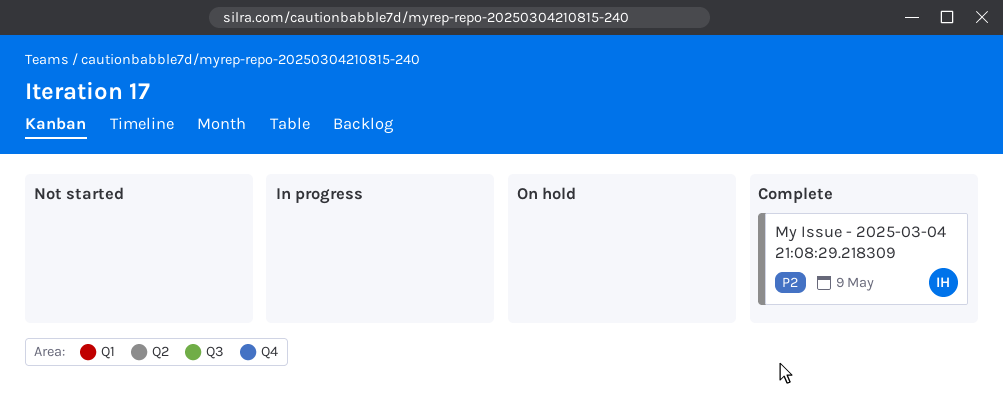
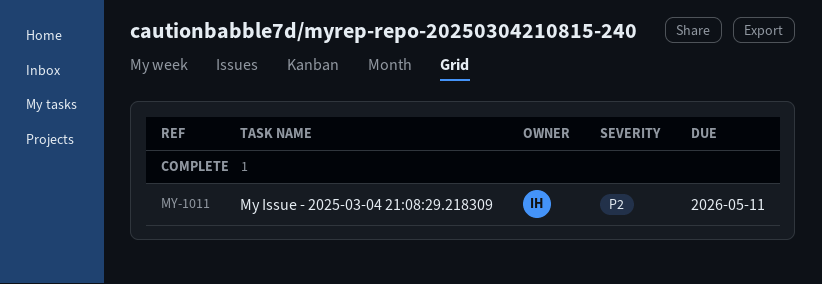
My Issue - 2025-03-04 21:08:29.218309, due: May 9 -> May 11

